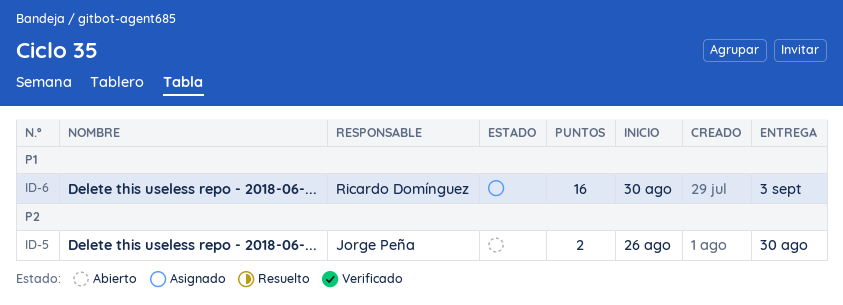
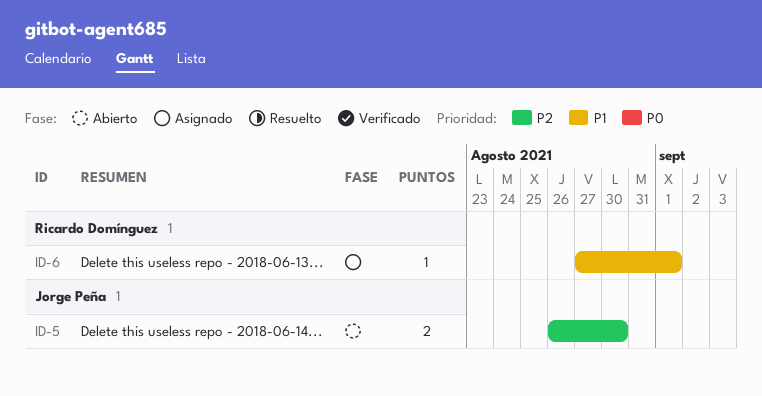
ID-6, estimate: 16 -> 1
ID-6, start: Aug 30 -> Aug 27
ID-6, due: Sep 3 -> Sep 1

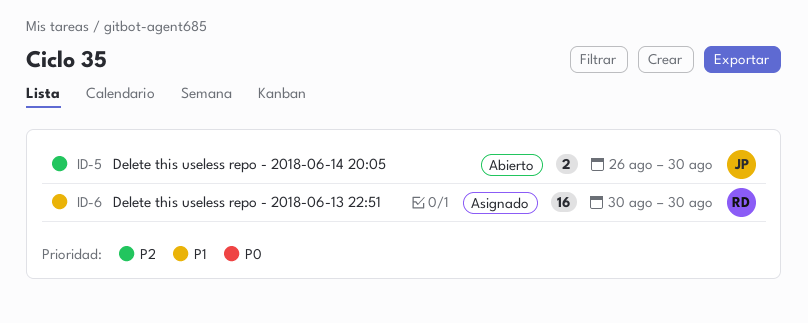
ID-6, estimate: 1 -> 16
ID-6, start: Aug 27 -> Aug 30
ID-6, due: Sep 1 -> Aug 30

